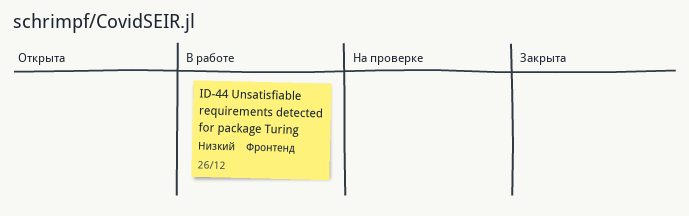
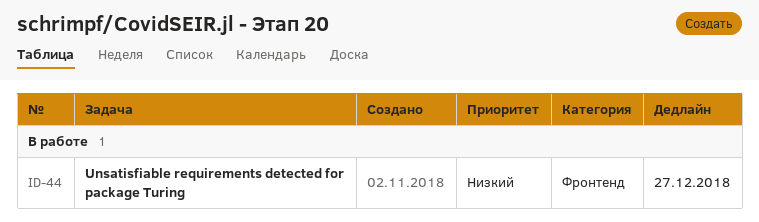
ID-44, due: Dec 26 -> Dec 27

